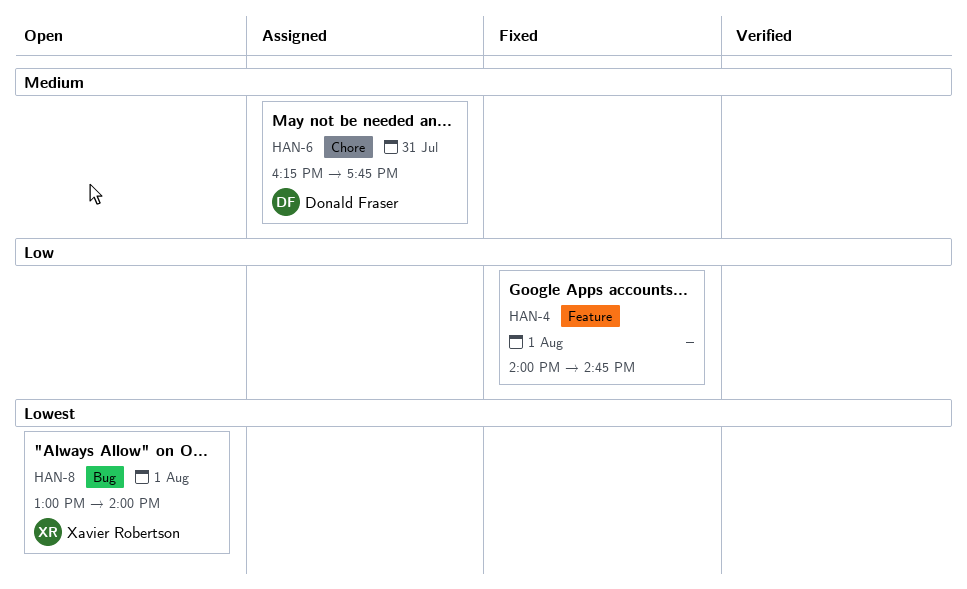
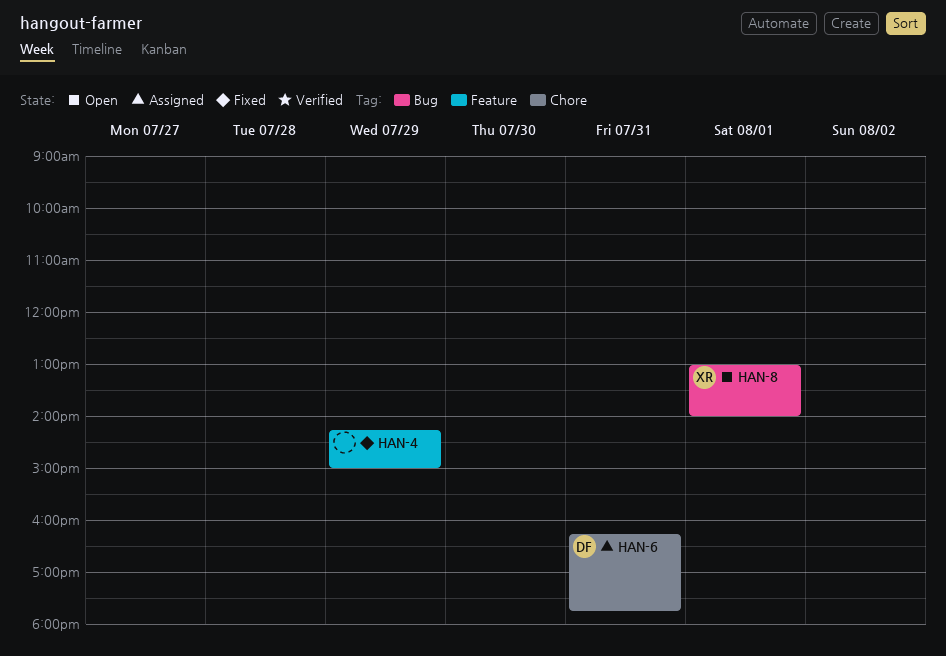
HAN-4, day: Aug 1 -> Jul 29
HAN-4, begins: 14:00 -> 14:15
HAN-4, ends: 14:45 -> 15:00

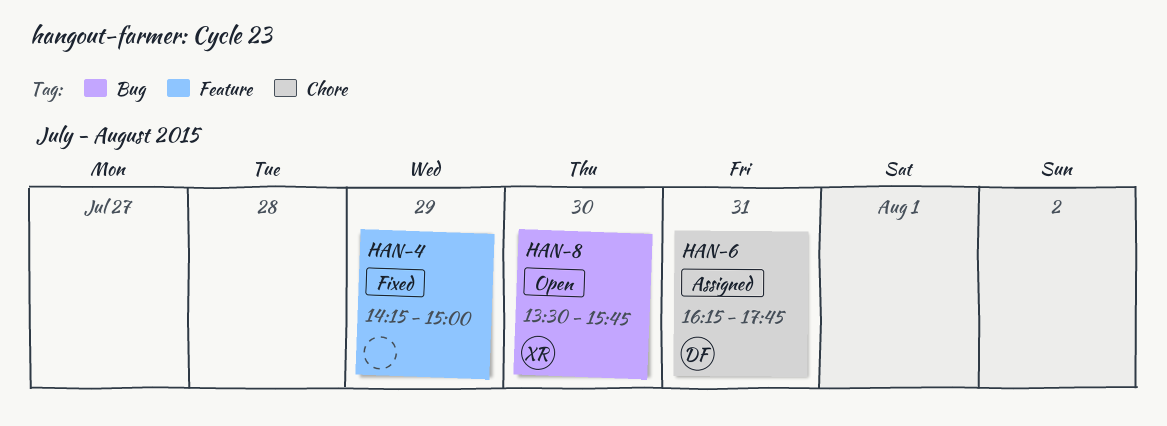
HAN-8, day: Aug 1 -> Jul 30
HAN-8, begins: 13:00 -> 13:30
HAN-8, ends: 14:00 -> 15:45

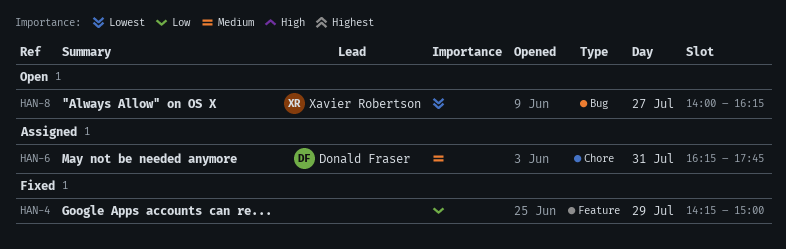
HAN-8, day: Jul 30 -> Jul 27
HAN-8, begins: 13:30 -> 14:00
HAN-8, ends: 15:45 -> 16:15

